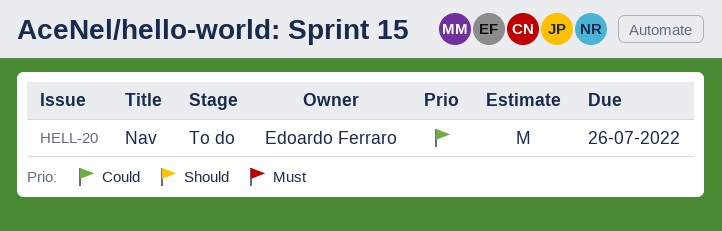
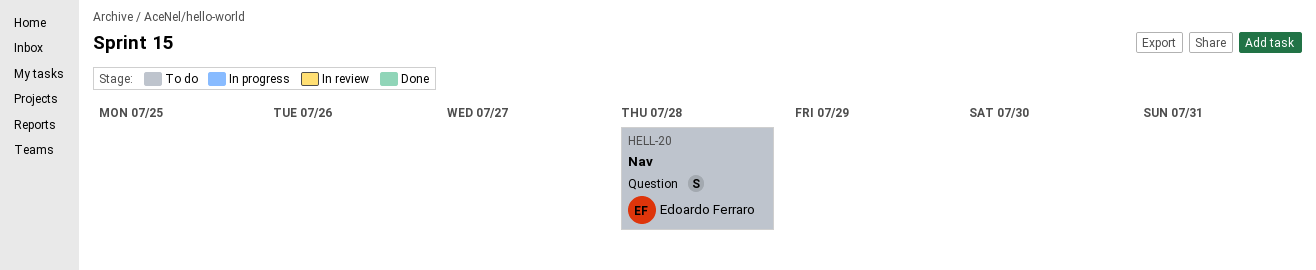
HELL-20, estimate: M -> S
HELL-20, due: Jul 26 -> Jul 28

